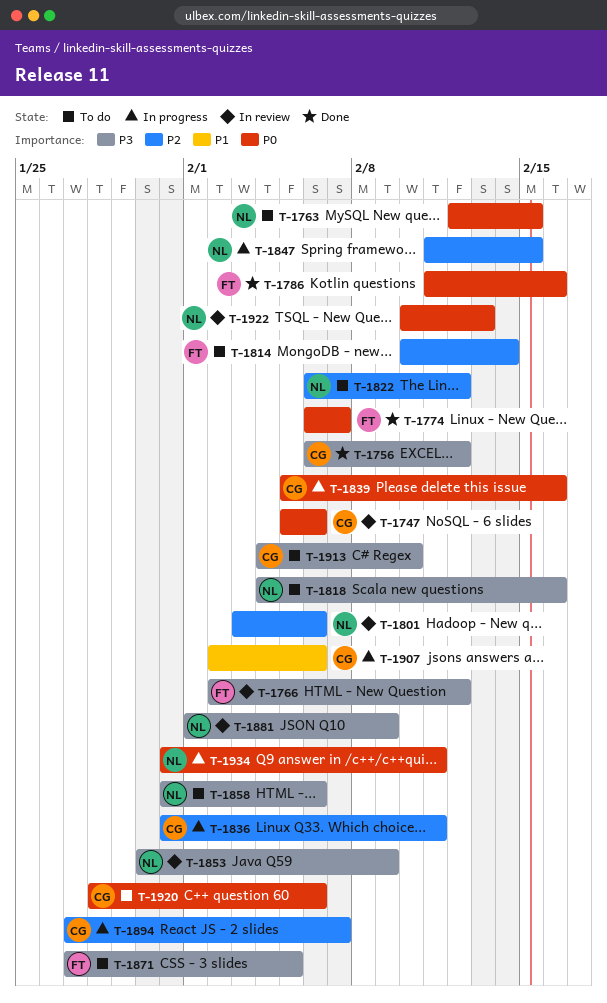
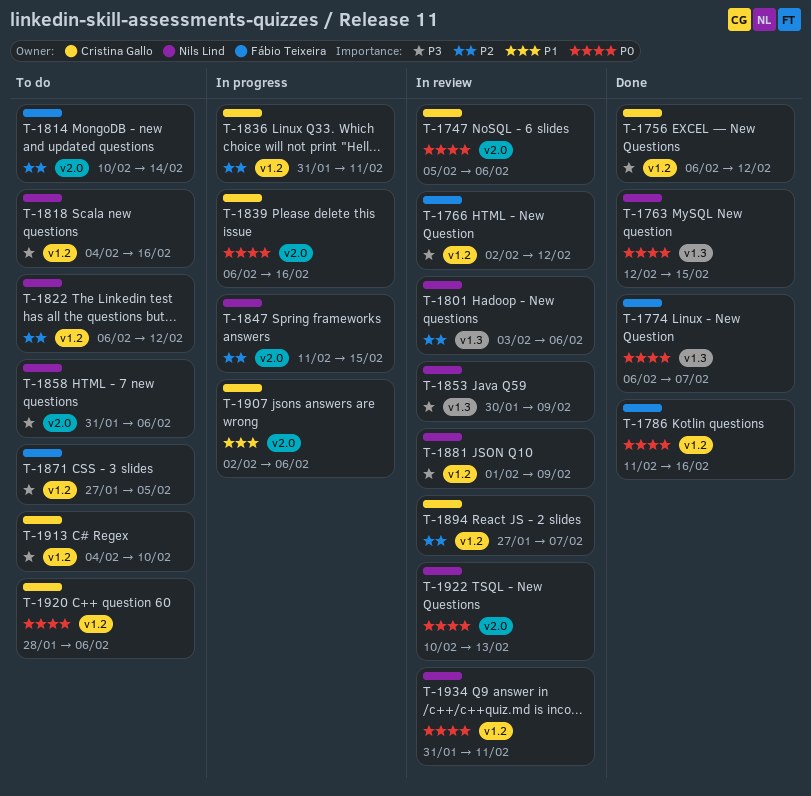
T-1763, status: To do -> Done
T-1839, start: Feb 5 -> Feb 6
T-1894, status: In progress -> In review
T-1934, status: In progress -> In review

